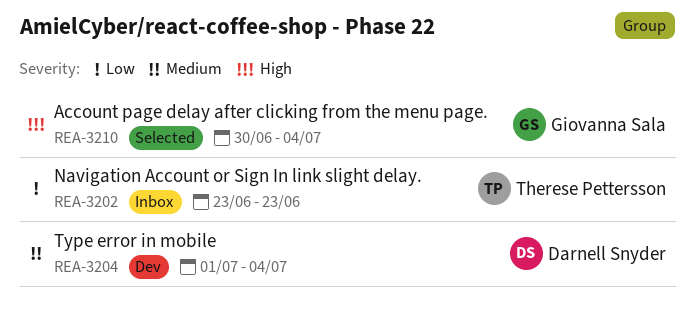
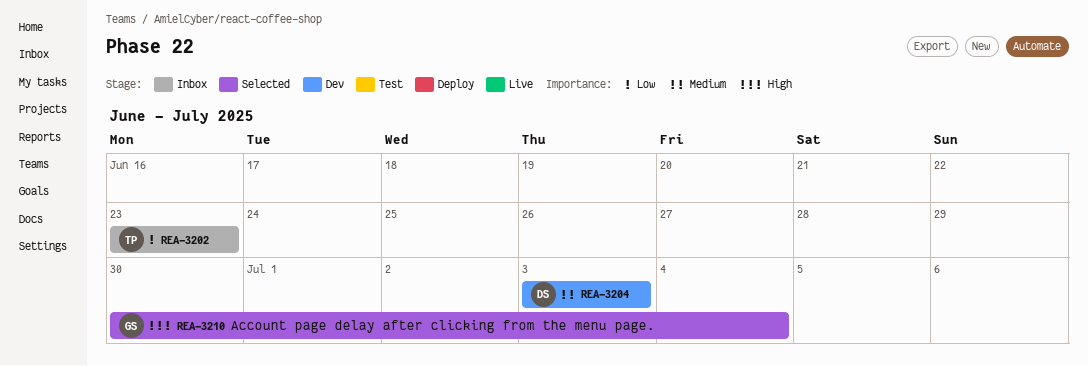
REA-3204, start: Jul 1 -> Jul 3
REA-3204, due: Jul 4 -> Jul 3

